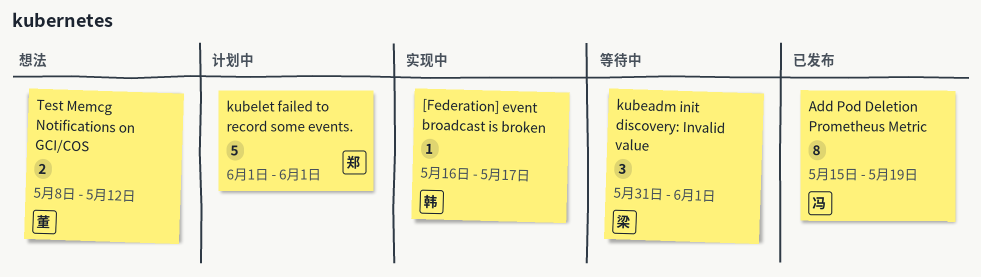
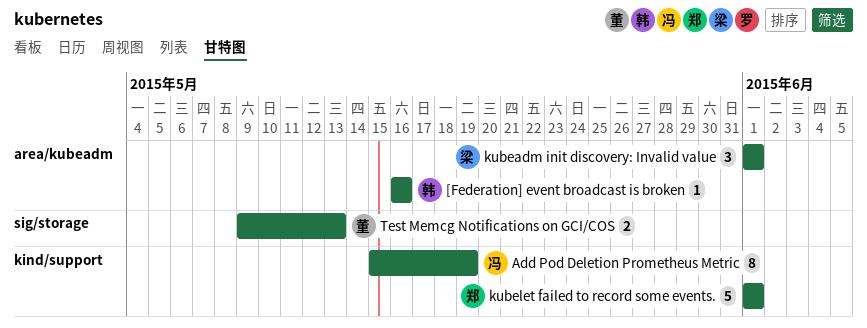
[Federation] event broadcast is broken, due: May 17 -> May 16
kubeadm init discovery: Invalid value, start: May 31 -> Jun 1
Test Memcg Notifications on GCI/COS, start: May 8 -> May 9
Test Memcg Notifications on GCI/COS, due: May 12 -> May 13

